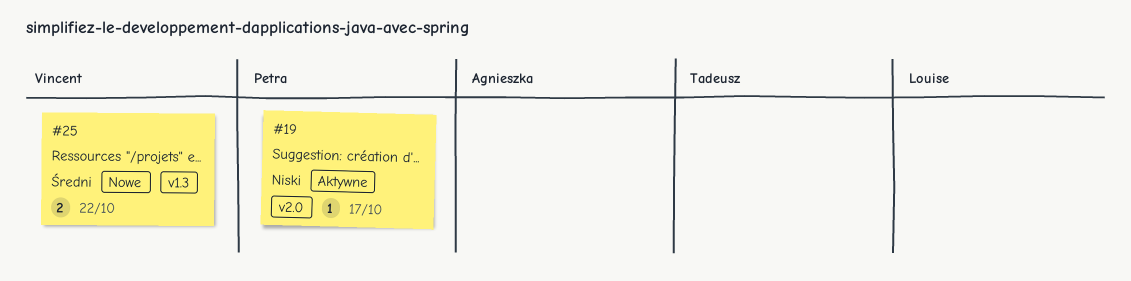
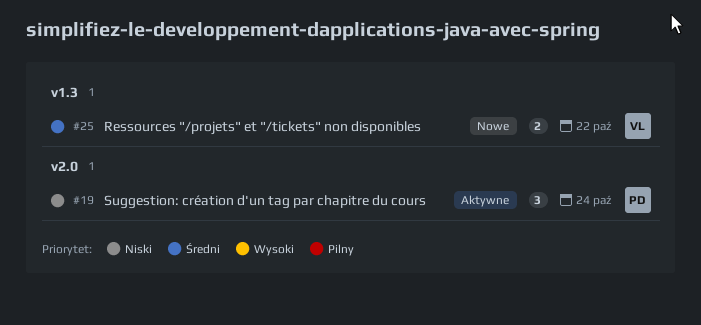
#19, estimate: 1 -> 3
#19, due: Oct 17 -> Oct 24

